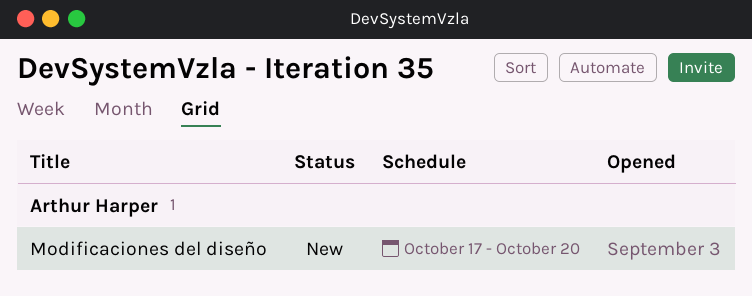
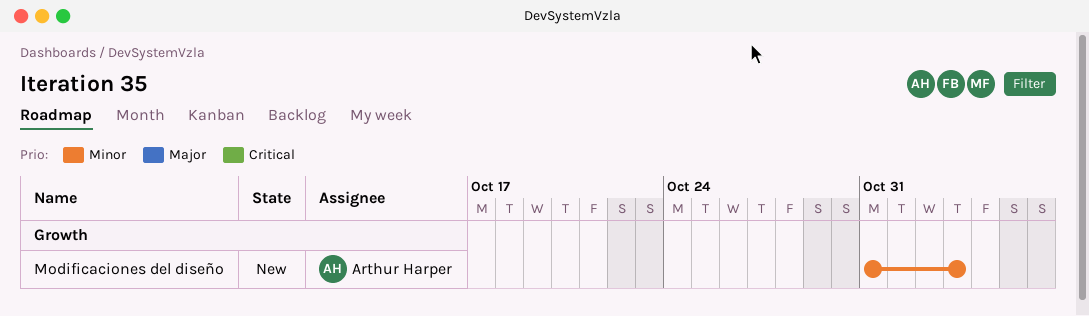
Modificaciones del diseño, start: Oct 17 -> Oct 31
Modificaciones del diseño, due: Oct 20 -> Nov 3

